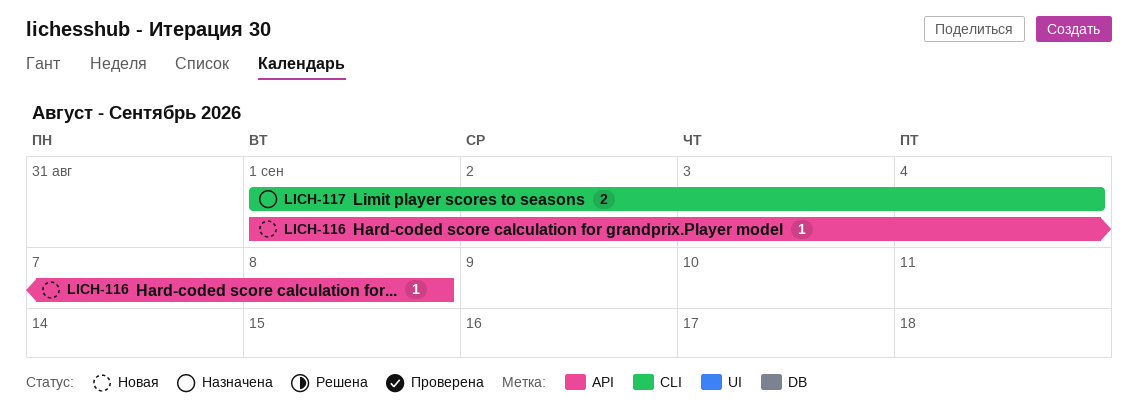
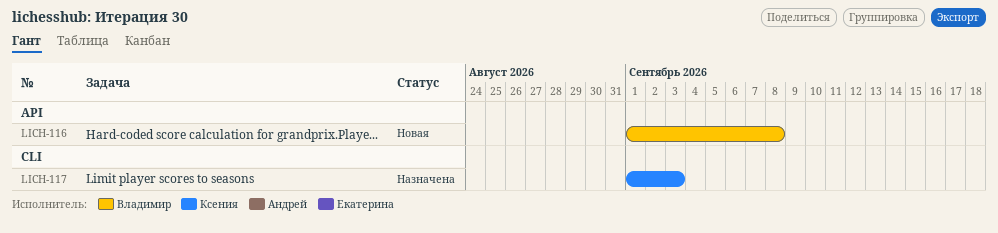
LICH-117, due: Sep 4 -> Sep 3

